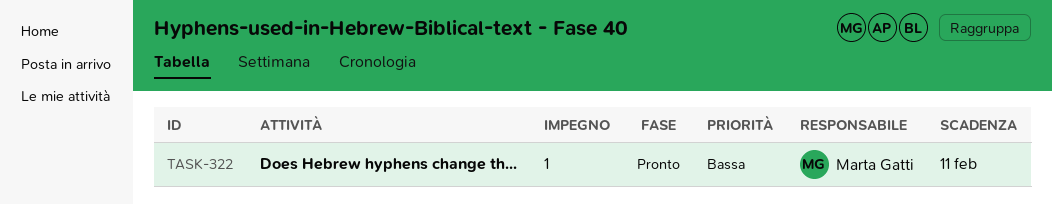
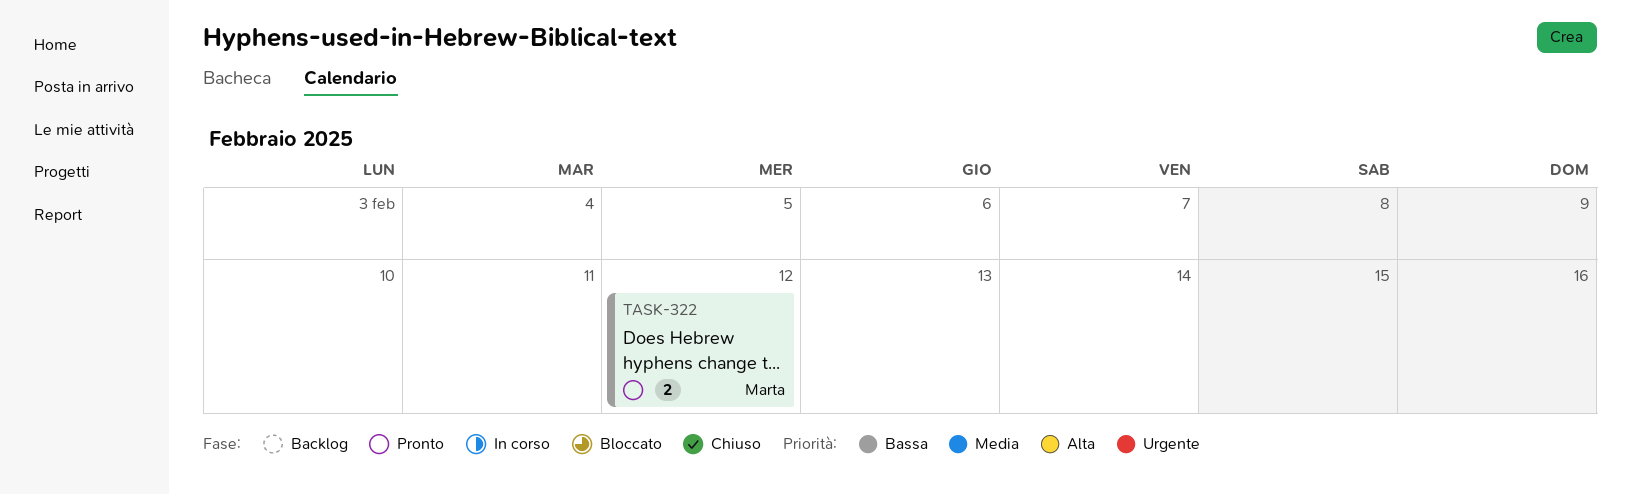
TASK-322, estimate: 1 -> 2
TASK-322, due: Feb 11 -> Feb 12

